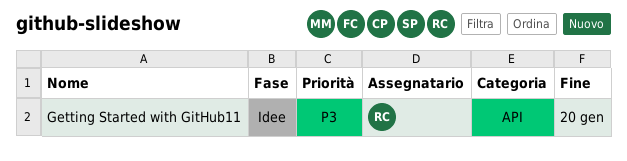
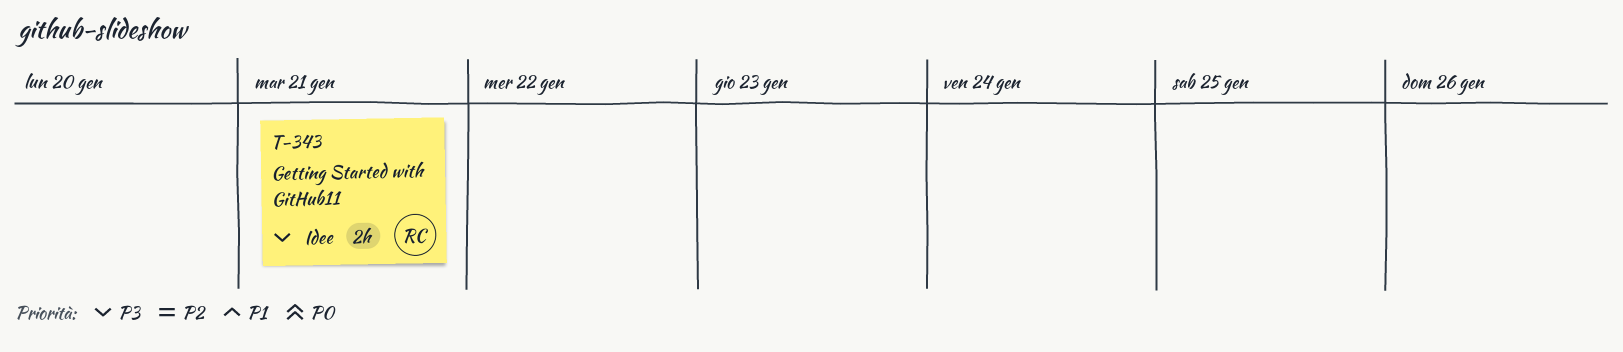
Getting Started with GitHub11, due: Jan 20 -> Jan 21

